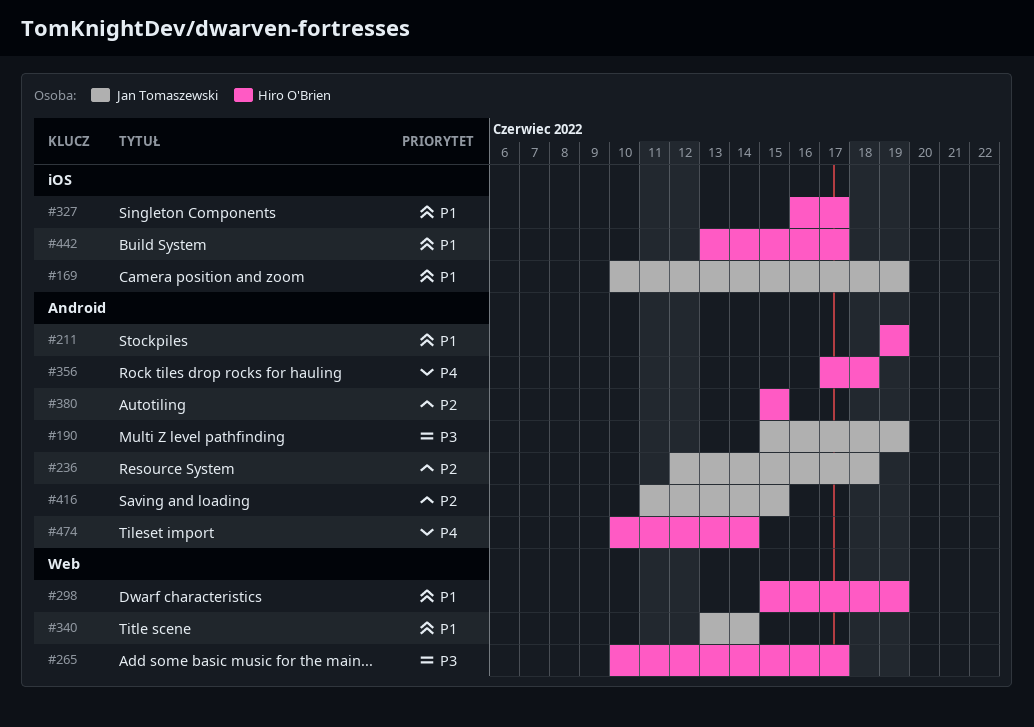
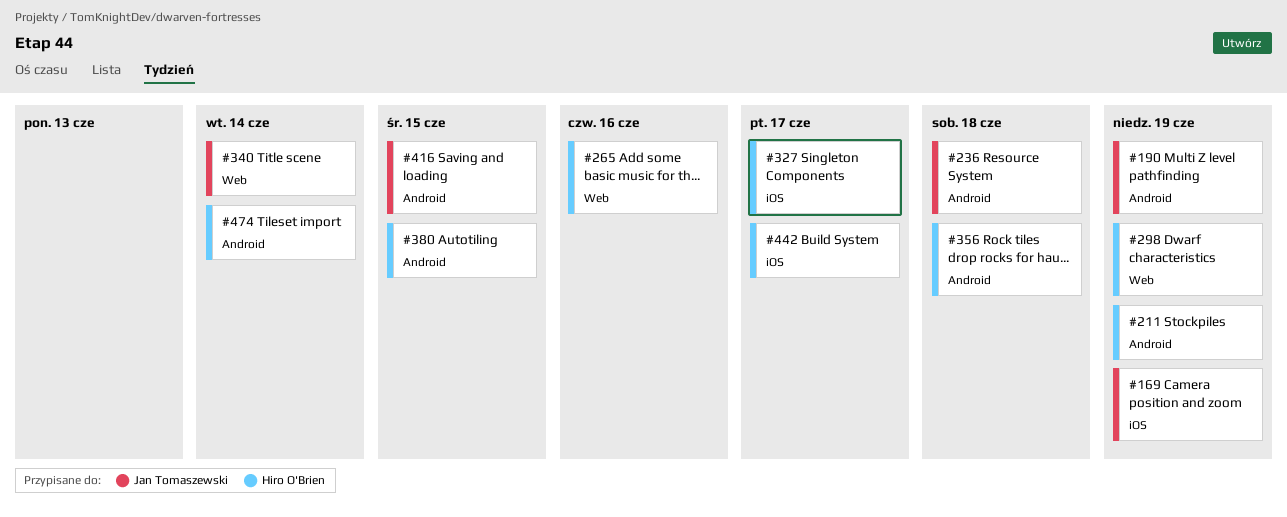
#265, due: Jun 17 -> Jun 16

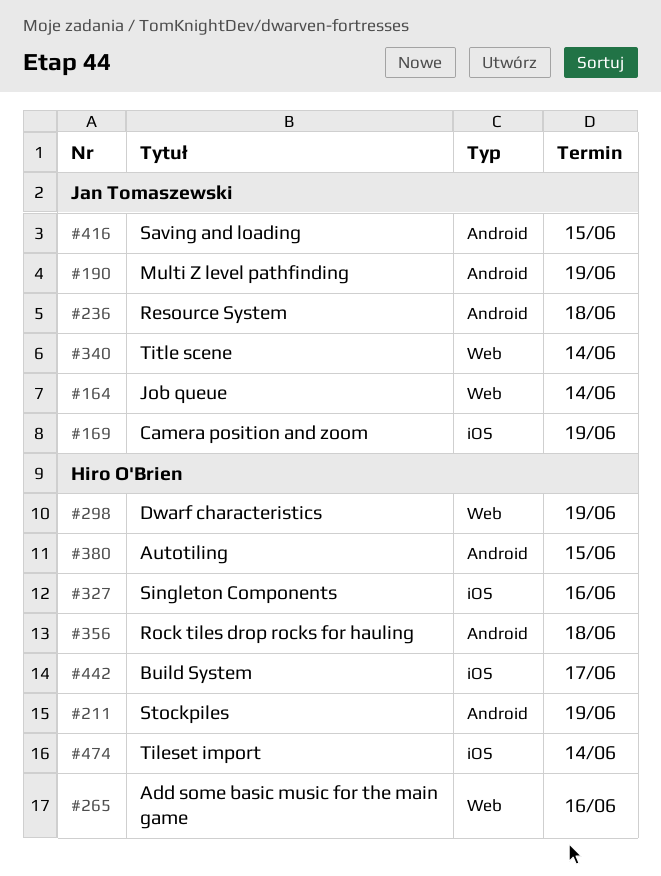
#164: none -> present
#327, due: Jun 17 -> Jun 16
#474, label: Android -> iOS

